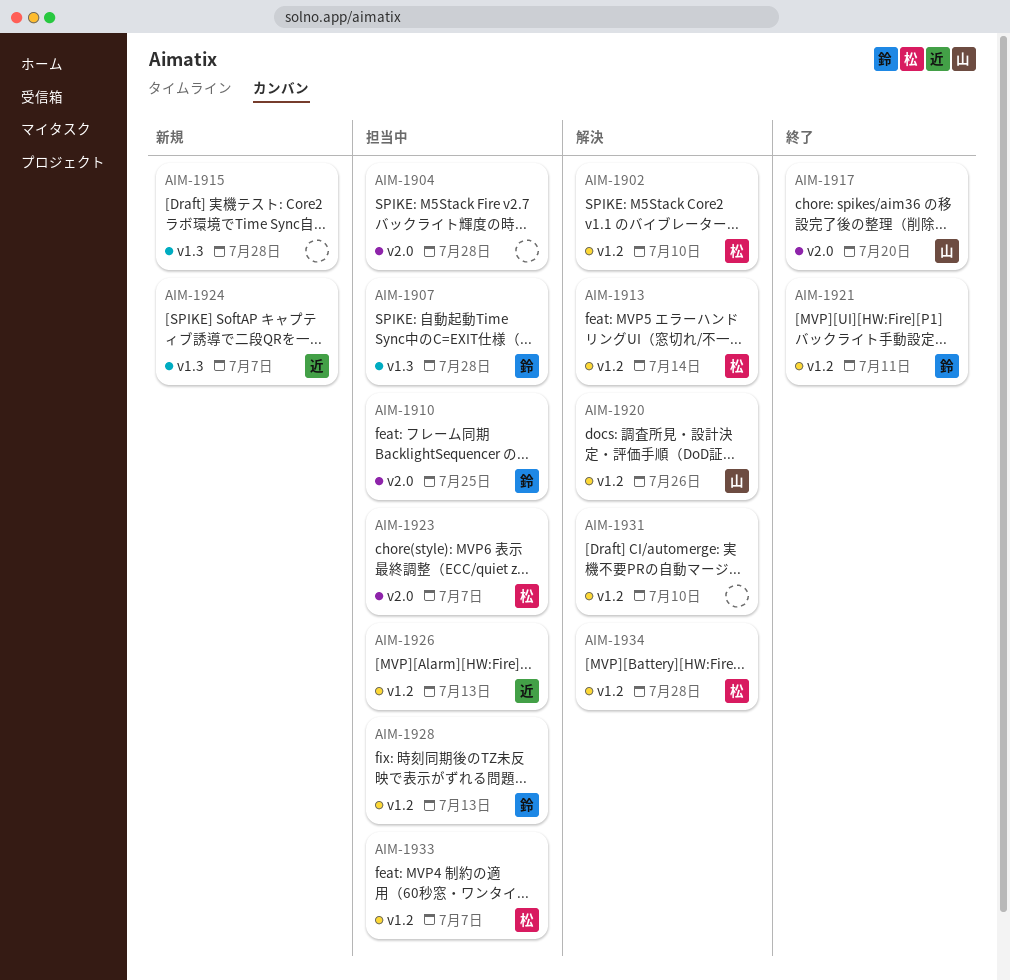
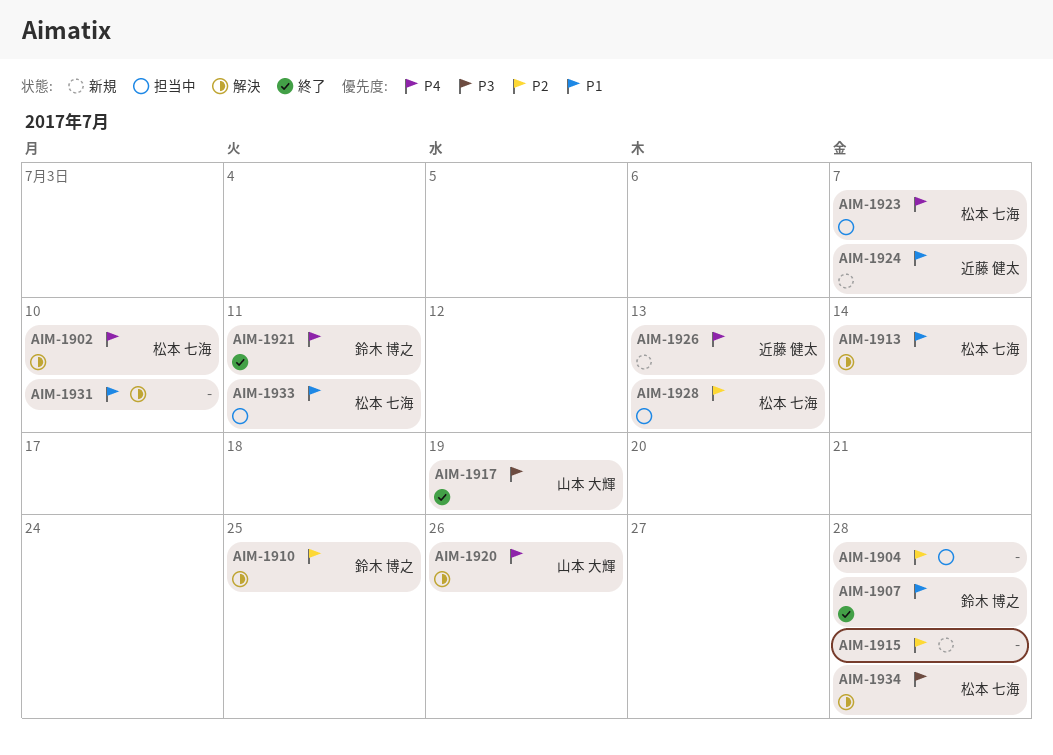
AIM-1907, status: 担当中 -> 終了
AIM-1910, status: 担当中 -> 解決
AIM-1917, due: Jul 20 -> Jul 19
AIM-1926, status: 担当中 -> 新規
AIM-1928, owner: 鈴木 博之 -> 松本 七海
AIM-1933, due: Jul 7 -> Jul 11

